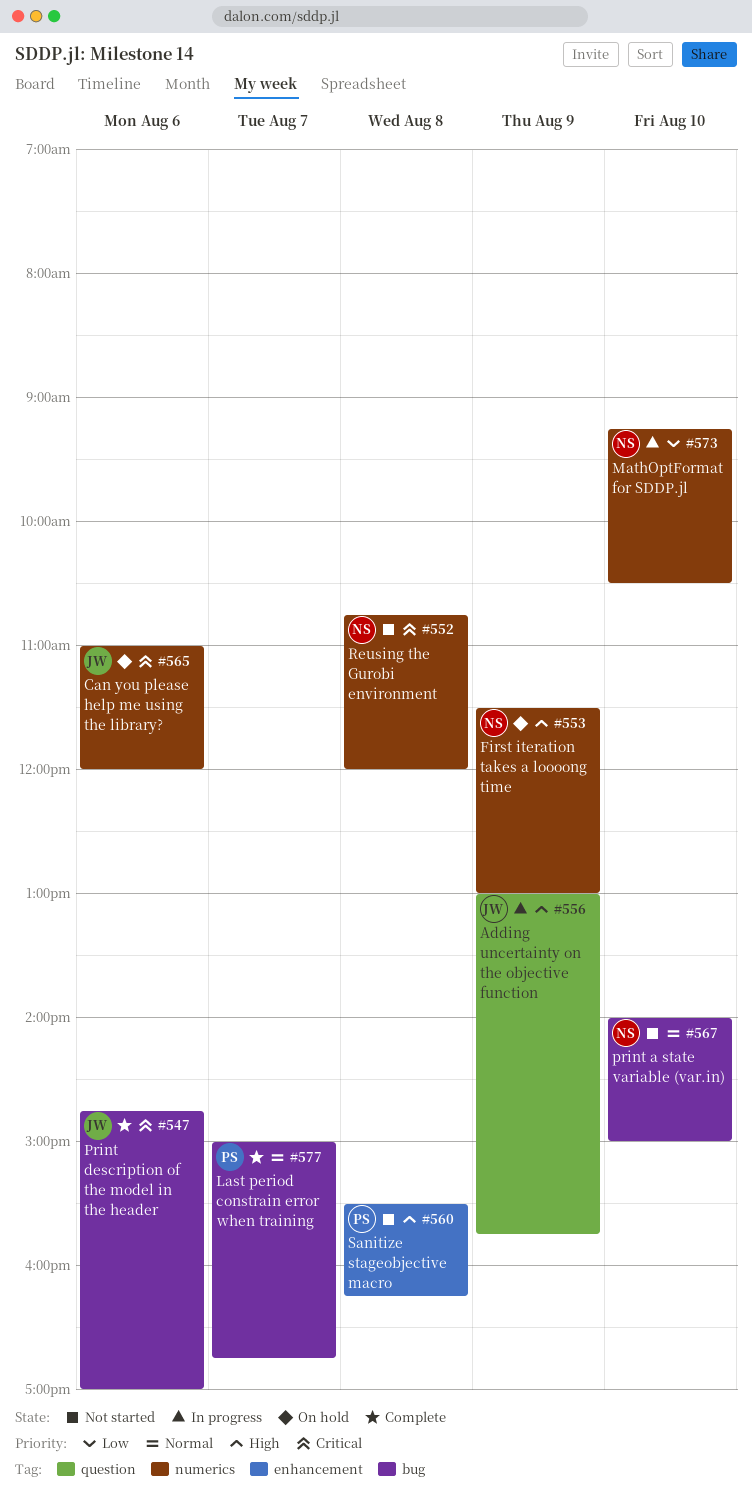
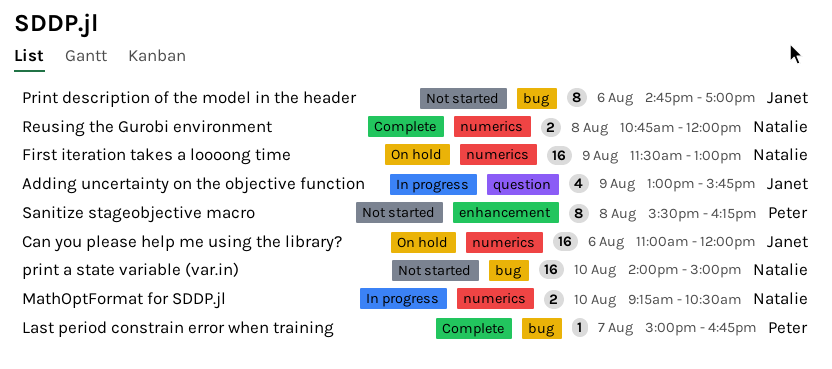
Print description of the model in the header, status: Complete -> Not started
Reusing the Gurobi environment, status: Not started -> Complete

